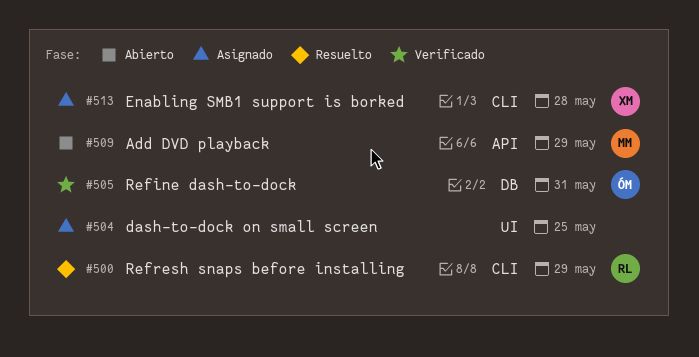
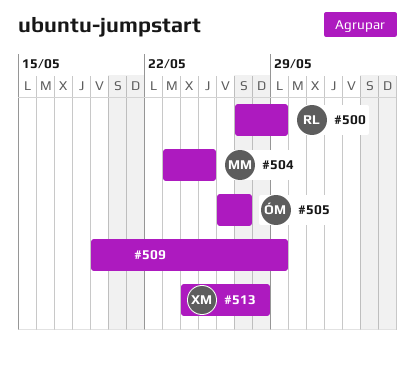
#504, owner: none -> MM
#505, due: May 31 -> May 27
#509, owner: MM -> none

